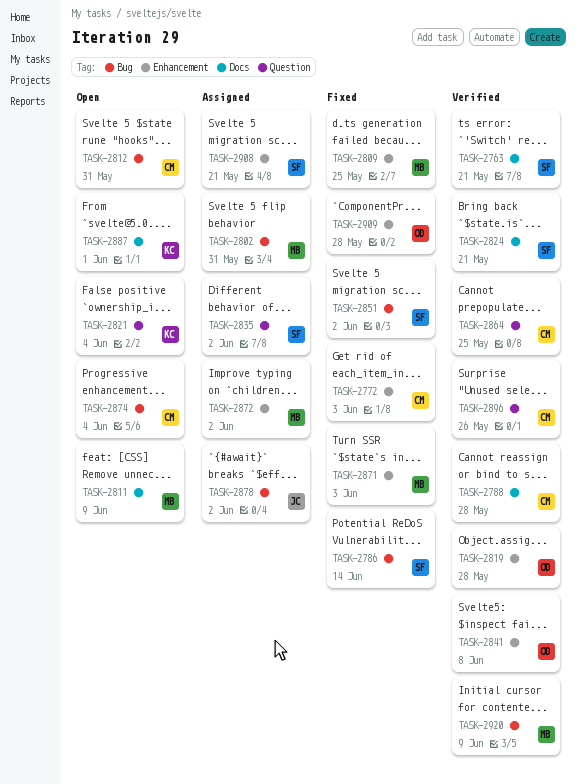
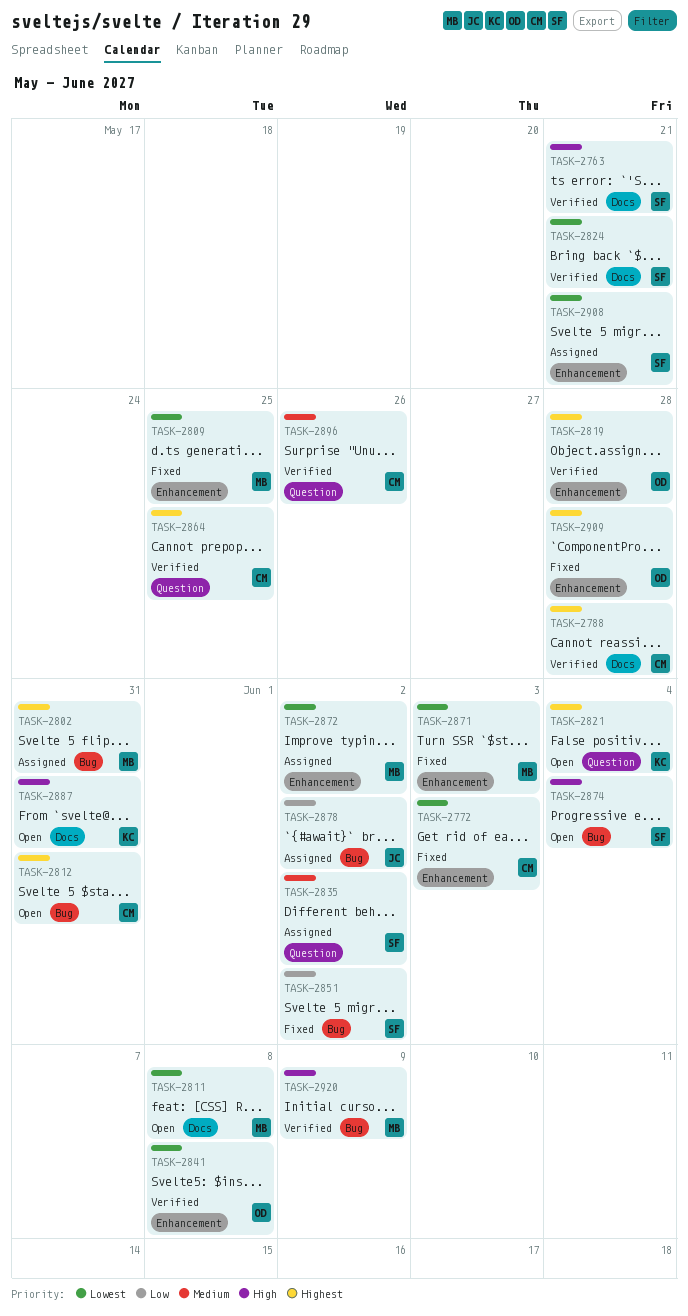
TASK-2786: present -> none
TASK-2811, due: Jun 9 -> Jun 8
TASK-2874, owner: CM -> SF
TASK-2887, due: Jun 1 -> May 31

